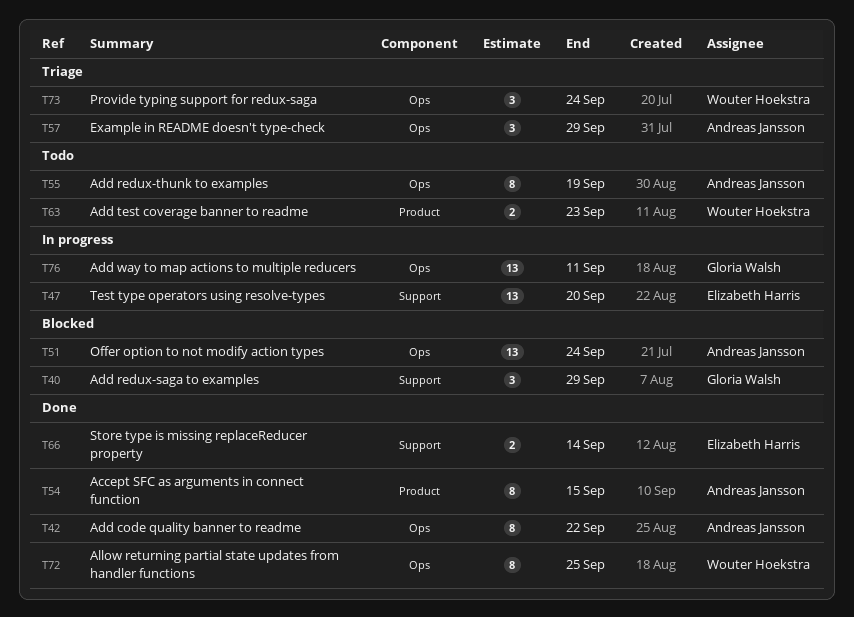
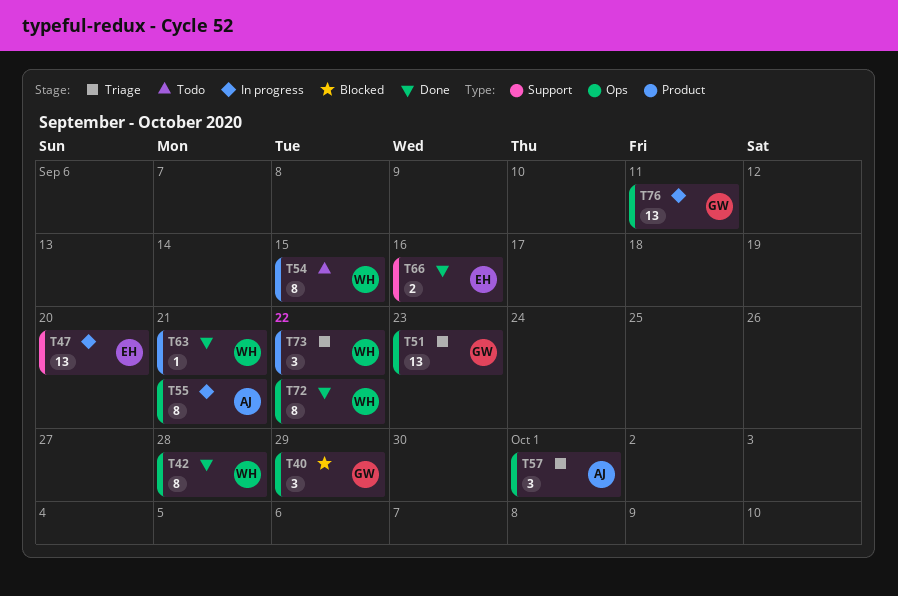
T40, label: Support -> Ops
T42, owner: Andreas Jansson -> Wouter Hoekstra
T42, due: Sep 22 -> Sep 28
T51, status: Blocked -> Triage
T51, owner: Andreas Jansson -> Gloria Walsh
T51, due: Sep 24 -> Sep 23
T54, status: Done -> Todo
T54, owner: Andreas Jansson -> Wouter Hoekstra
T55, status: Todo -> In progress
T55, due: Sep 19 -> Sep 21
T57, due: Sep 29 -> Oct 1
T63, status: Todo -> Done
T63, estimate: 2 -> 1
T63, due: Sep 23 -> Sep 21
T66, due: Sep 14 -> Sep 16
T72, due: Sep 25 -> Sep 22
T73, label: Ops -> Product
T73, due: Sep 24 -> Sep 22

